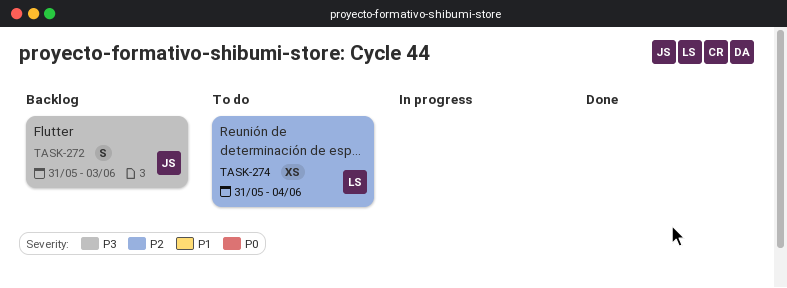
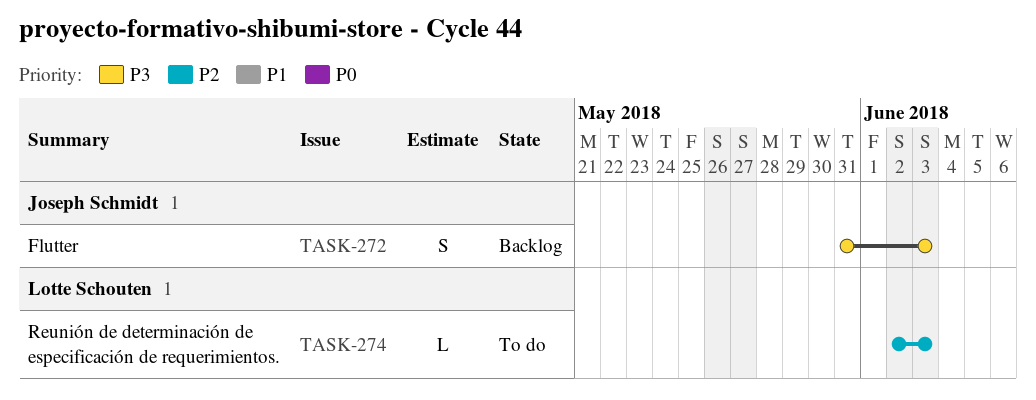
TASK-274, estimate: XS -> L
TASK-274, start: May 31 -> Jun 2
TASK-274, due: Jun 4 -> Jun 3

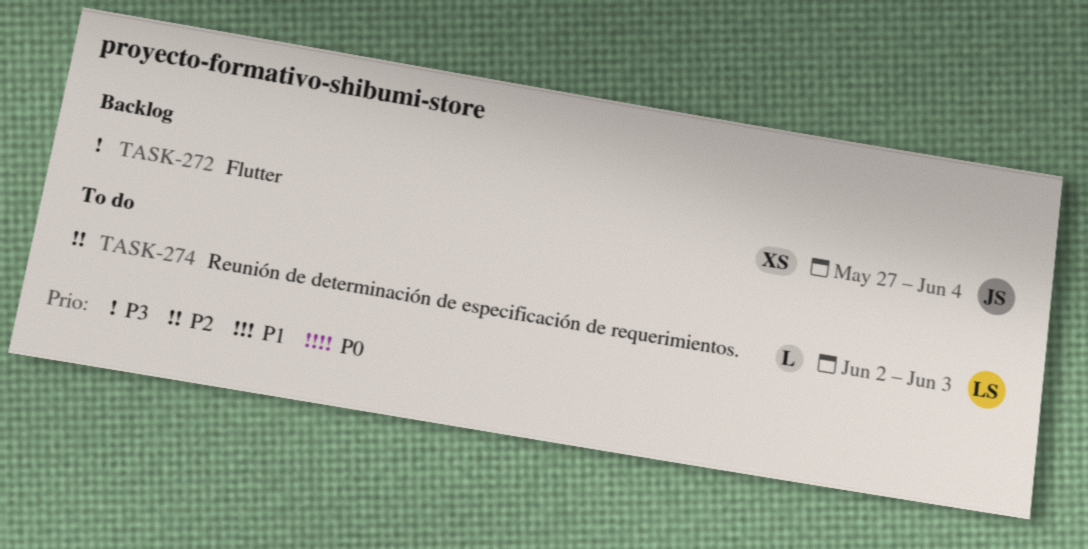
TASK-272, estimate: S -> XS
TASK-272, start: May 31 -> May 27
TASK-272, due: Jun 3 -> Jun 4

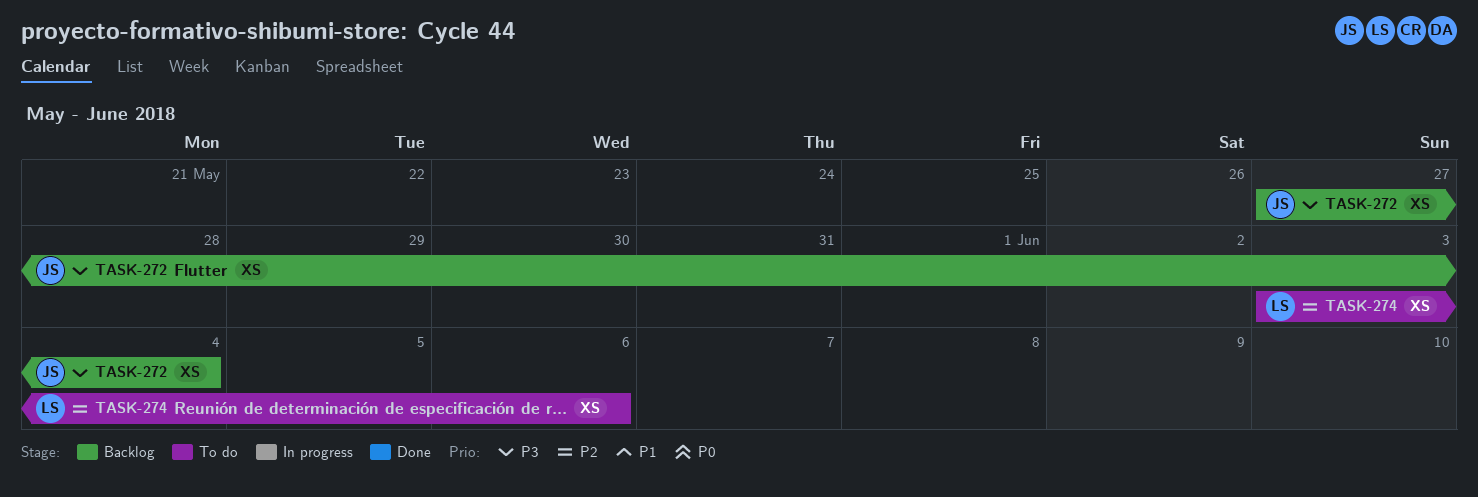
TASK-274, estimate: L -> XS
TASK-274, start: Jun 2 -> Jun 3
TASK-274, due: Jun 3 -> Jun 6

